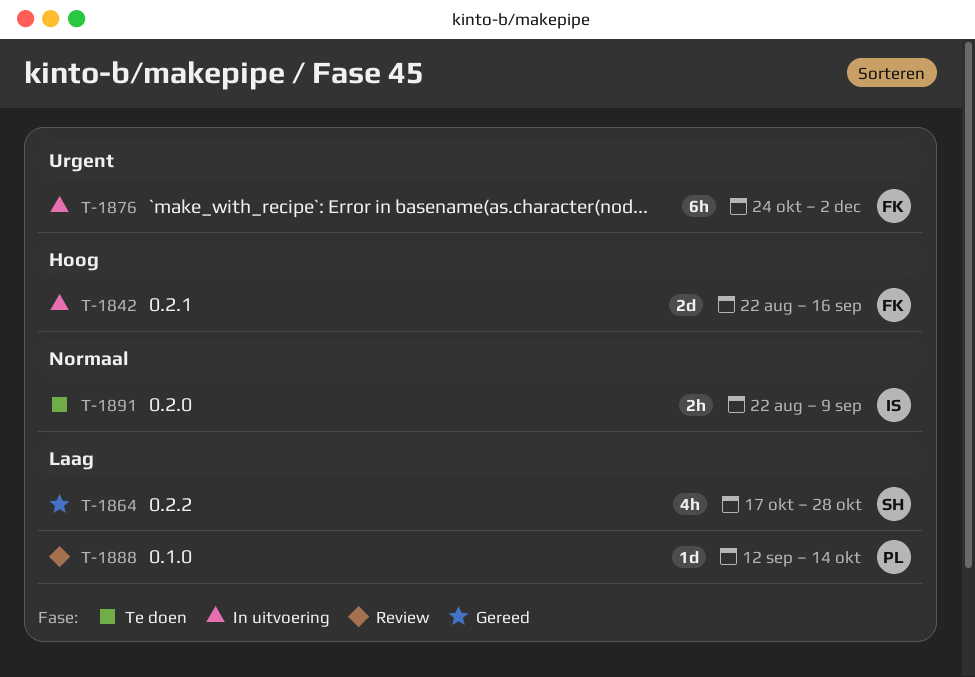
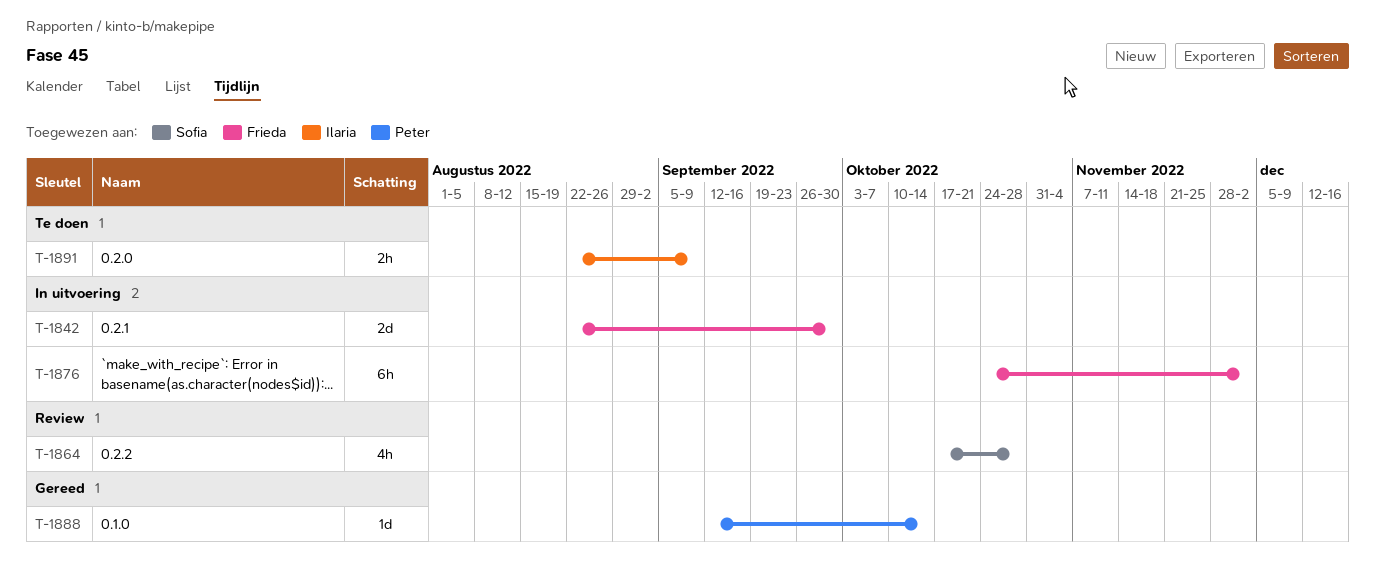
T-1842, due: Sep 16 -> Sep 30
T-1864, status: Gereed -> Review
T-1888, status: Review -> Gereed

